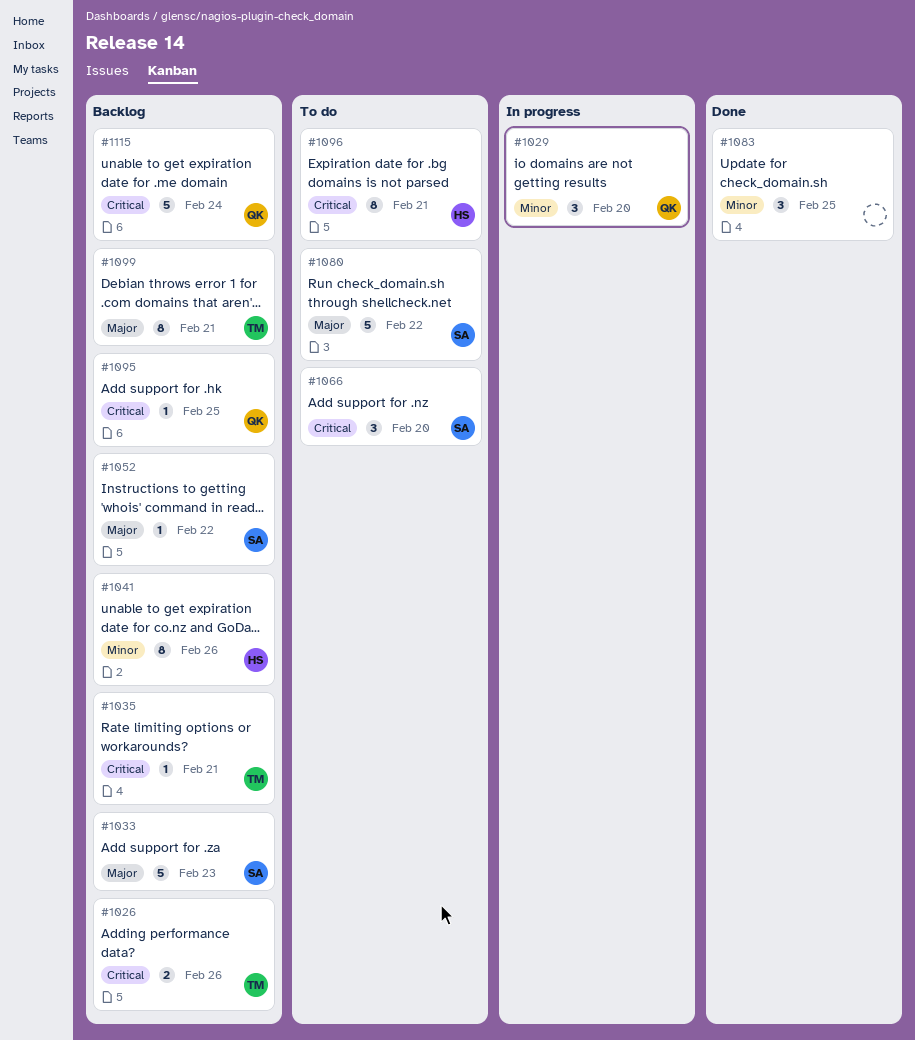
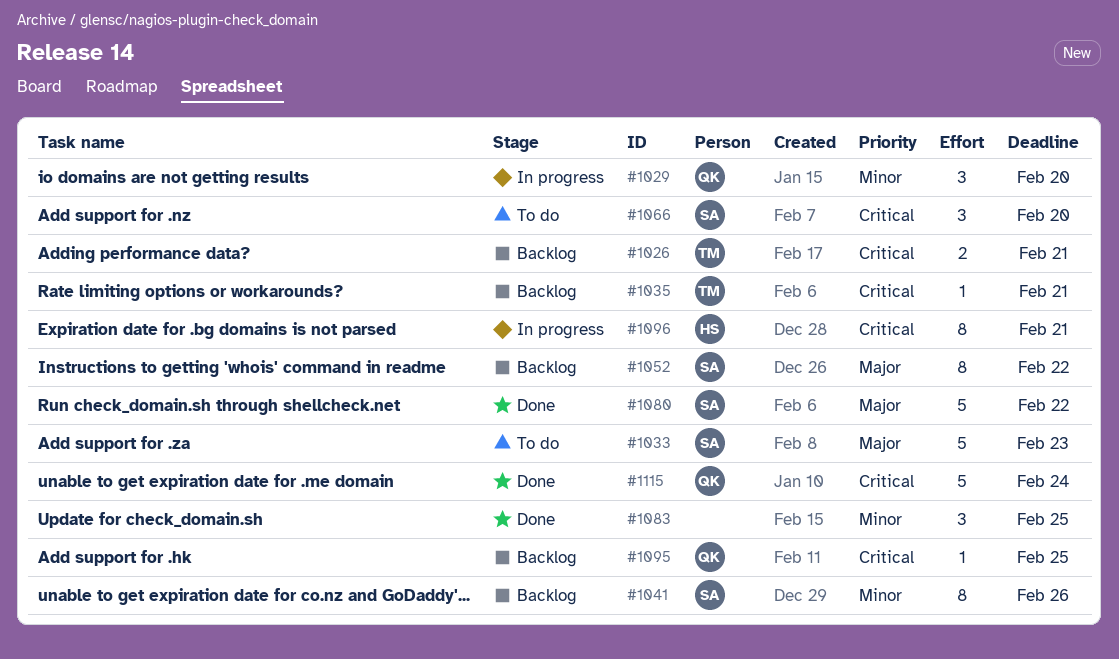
#1026, due: Feb 26 -> Feb 21
#1033, status: Backlog -> To do
#1041, owner: HS -> SA
#1052, estimate: 1 -> 8
#1080, status: To do -> Done
#1096, status: To do -> In progress
#1099: present -> none
#1115, status: Backlog -> Done

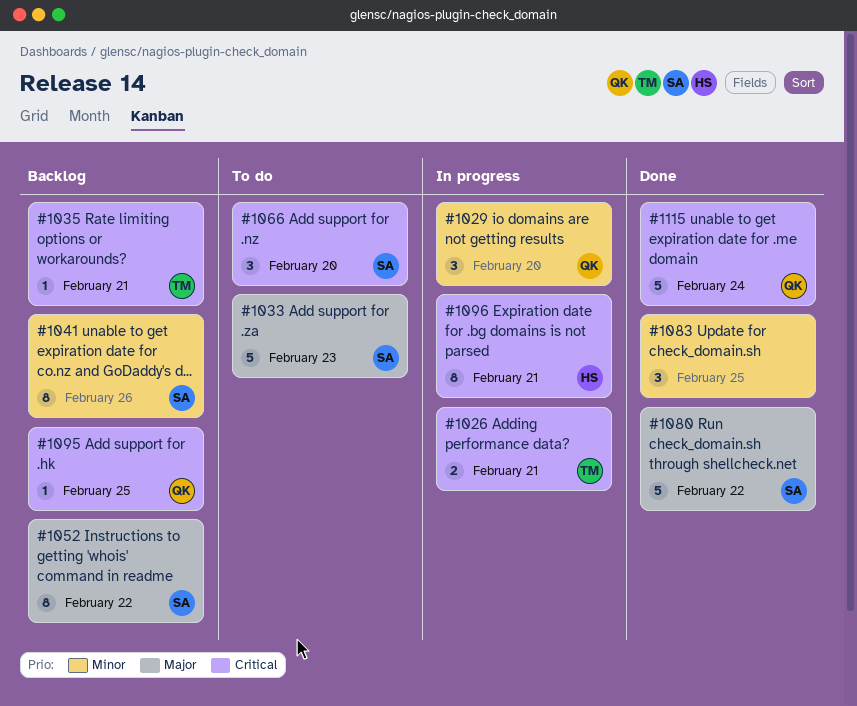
#1026, status: Backlog -> In progress

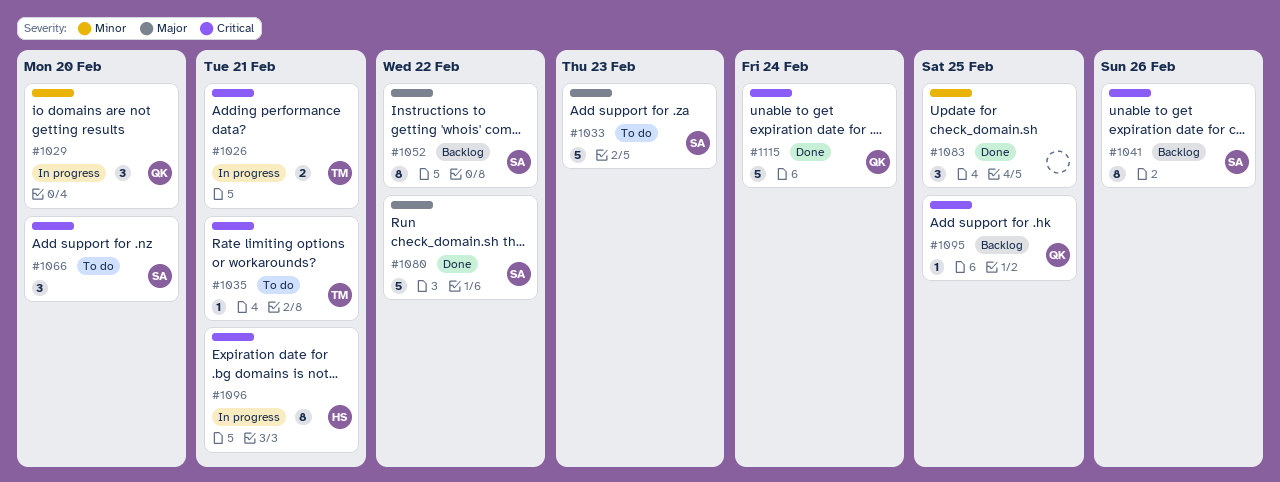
#1035, status: Backlog -> To do
#1041, priority: Minor -> Critical

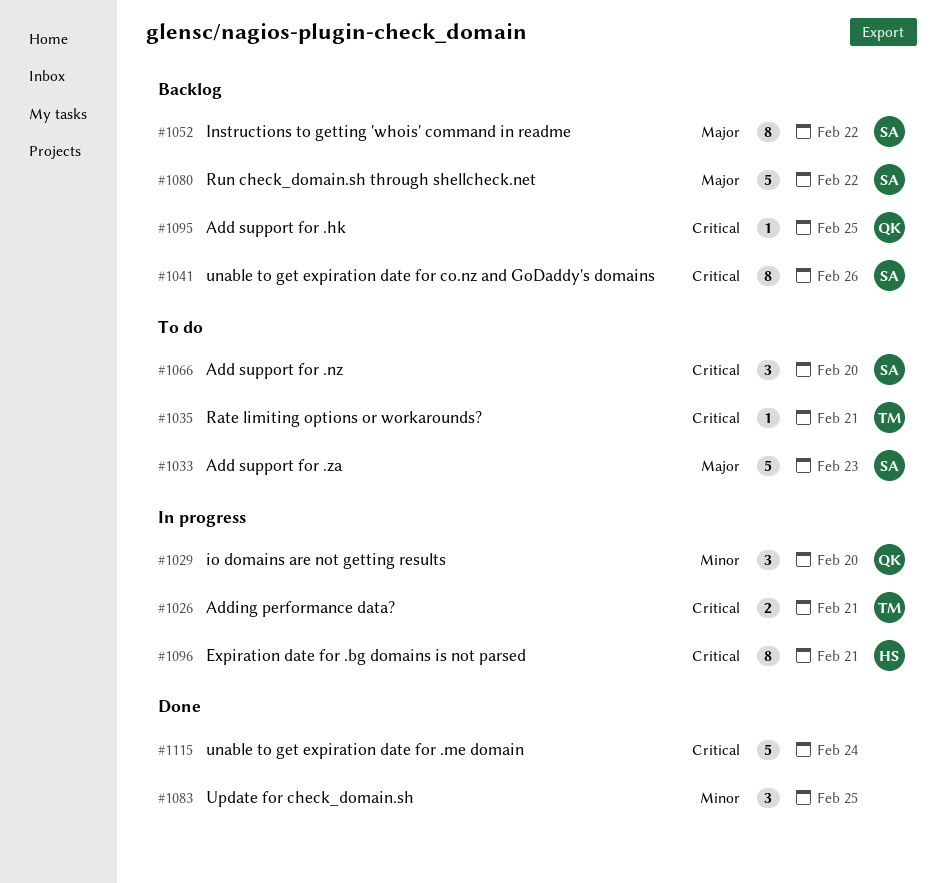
#1080, status: Done -> Backlog
#1115, owner: QK -> none

